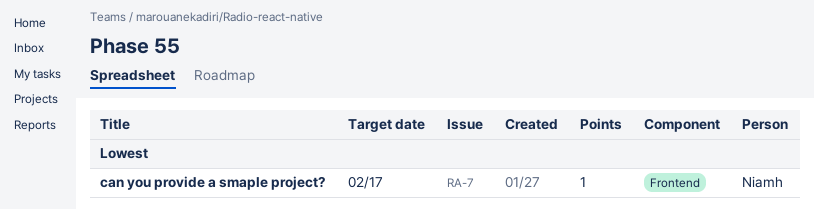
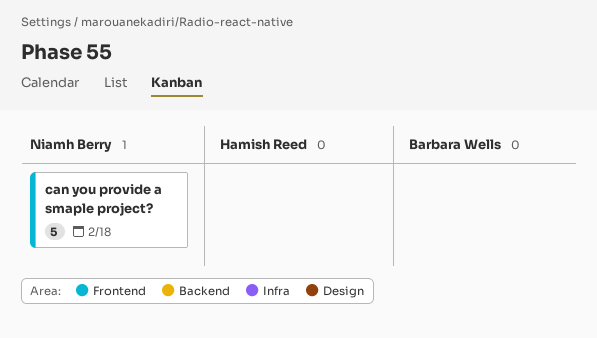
can you provide a smaple project?, estimate: 1 -> 5
can you provide a smaple project?, due: Feb 17 -> Feb 18

